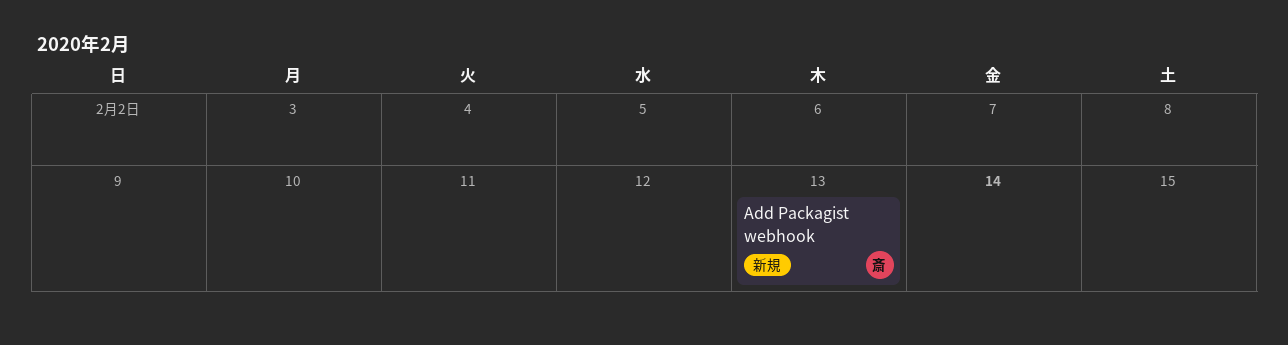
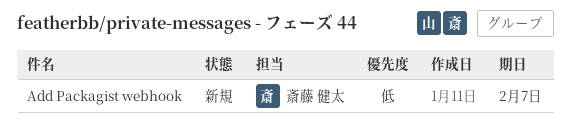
Add Packagist webhook, due: Feb 13 -> Feb 7

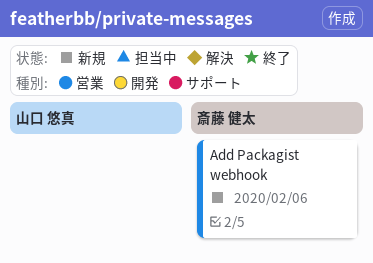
Add Packagist webhook, due: Feb 7 -> Feb 6

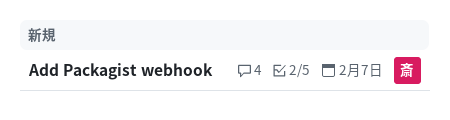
Add Packagist webhook, due: Feb 6 -> Feb 7

